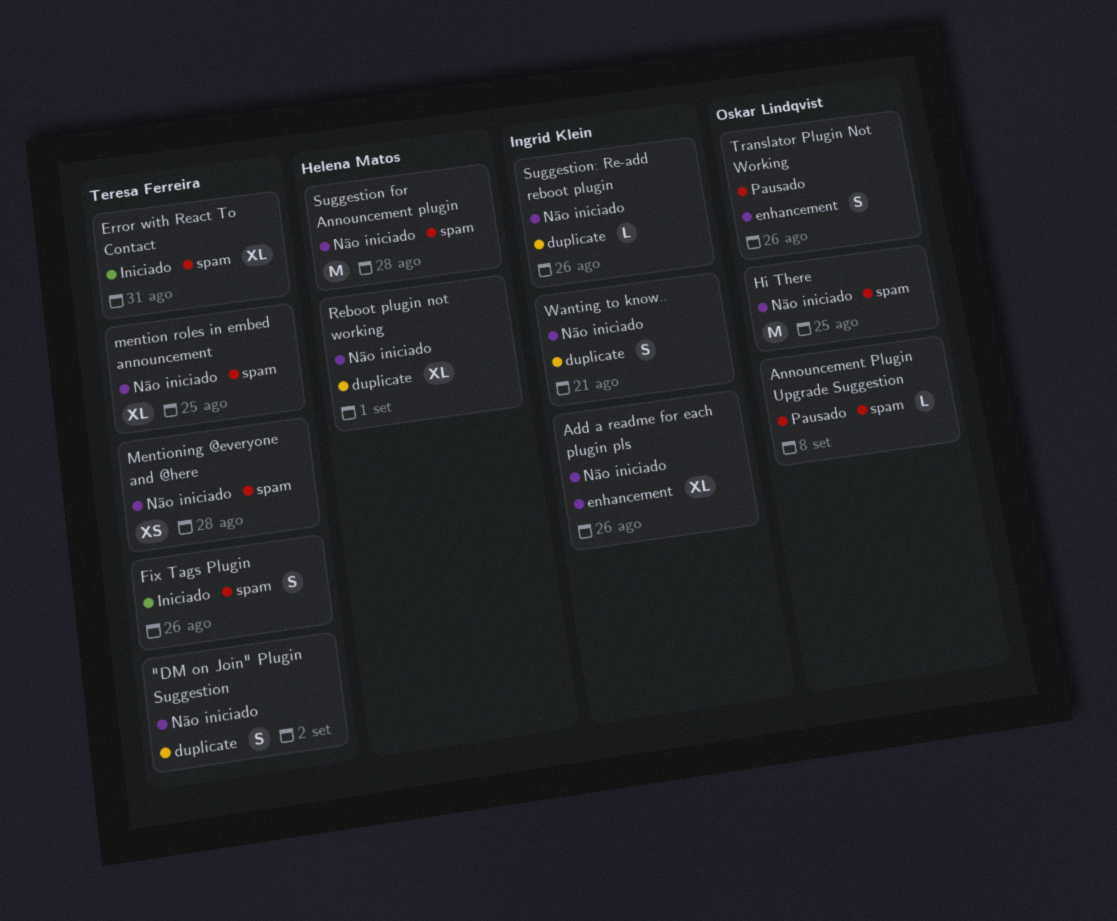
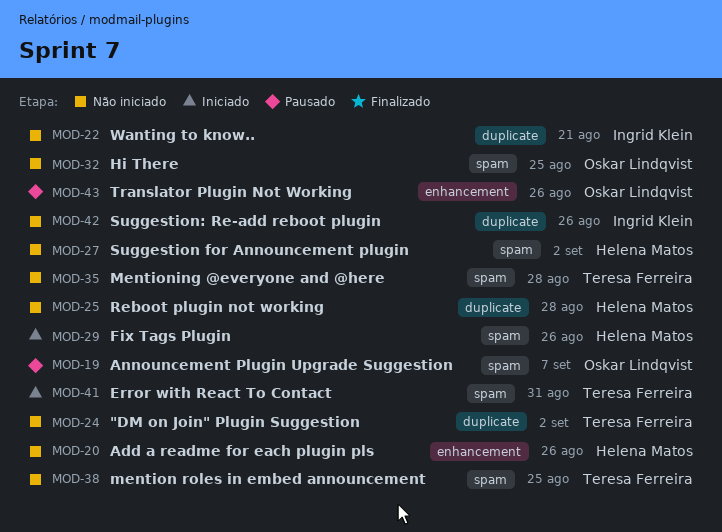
Add a readme for each plugin pls, owner: Ingrid Klein -> Helena Matos
Announcement Plugin Upgrade Suggestion, due: Sep 8 -> Sep 7
Fix Tags Plugin, owner: Teresa Ferreira -> Helena Matos
Reboot plugin not working, due: Sep 1 -> Aug 28
Suggestion for Announcement plugin, due: Aug 28 -> Sep 2

